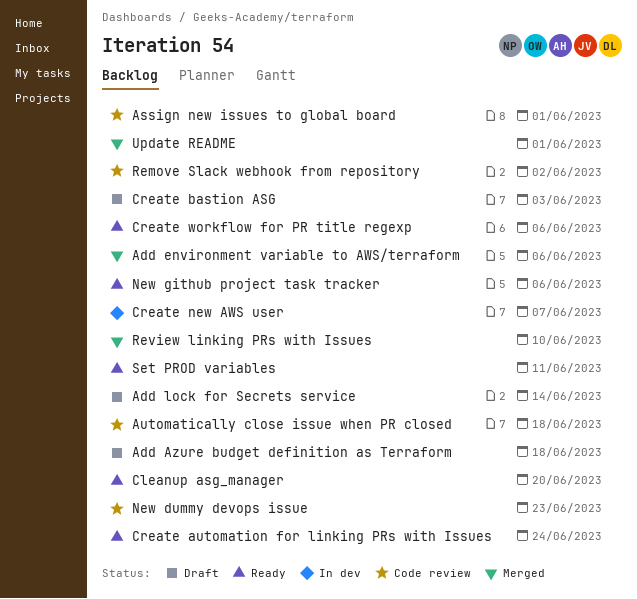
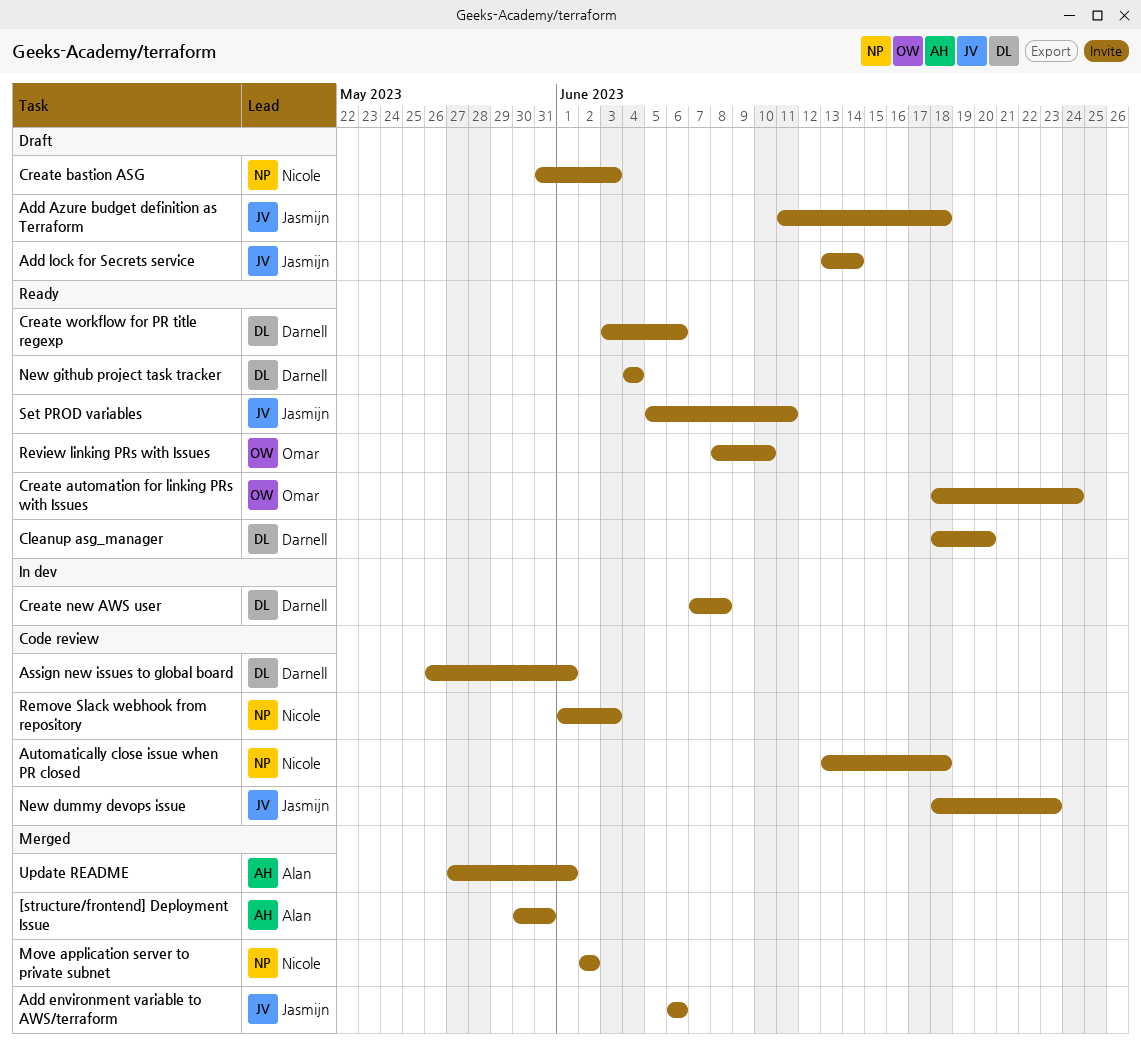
[structure/frontend] Deployment Issue: none -> present
Create new AWS user, due: Jun 7 -> Jun 8
Move application server to private subnet: none -> present
New github project task tracker, due: Jun 6 -> Jun 4
Remove Slack webhook from repository, due: Jun 2 -> Jun 3
Review linking PRs with Issues, status: Merged -> Ready

